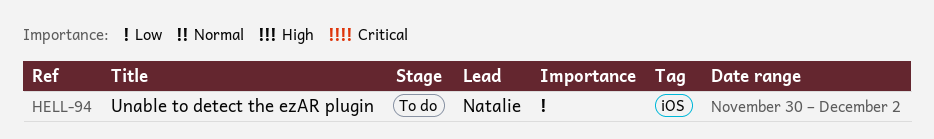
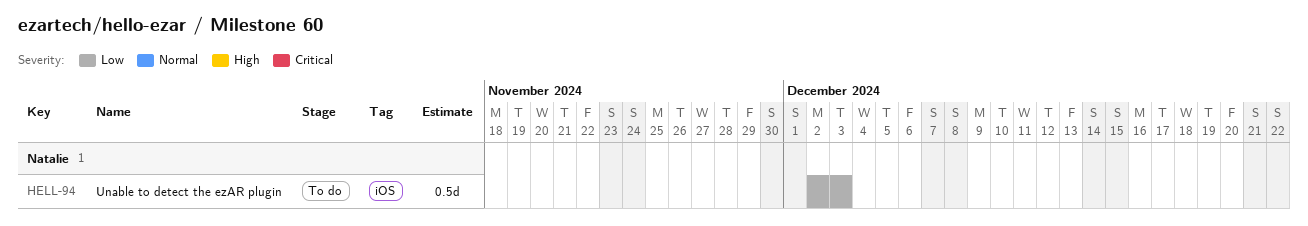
HELL-94, start: Nov 30 -> Dec 2
HELL-94, due: Dec 2 -> Dec 3

